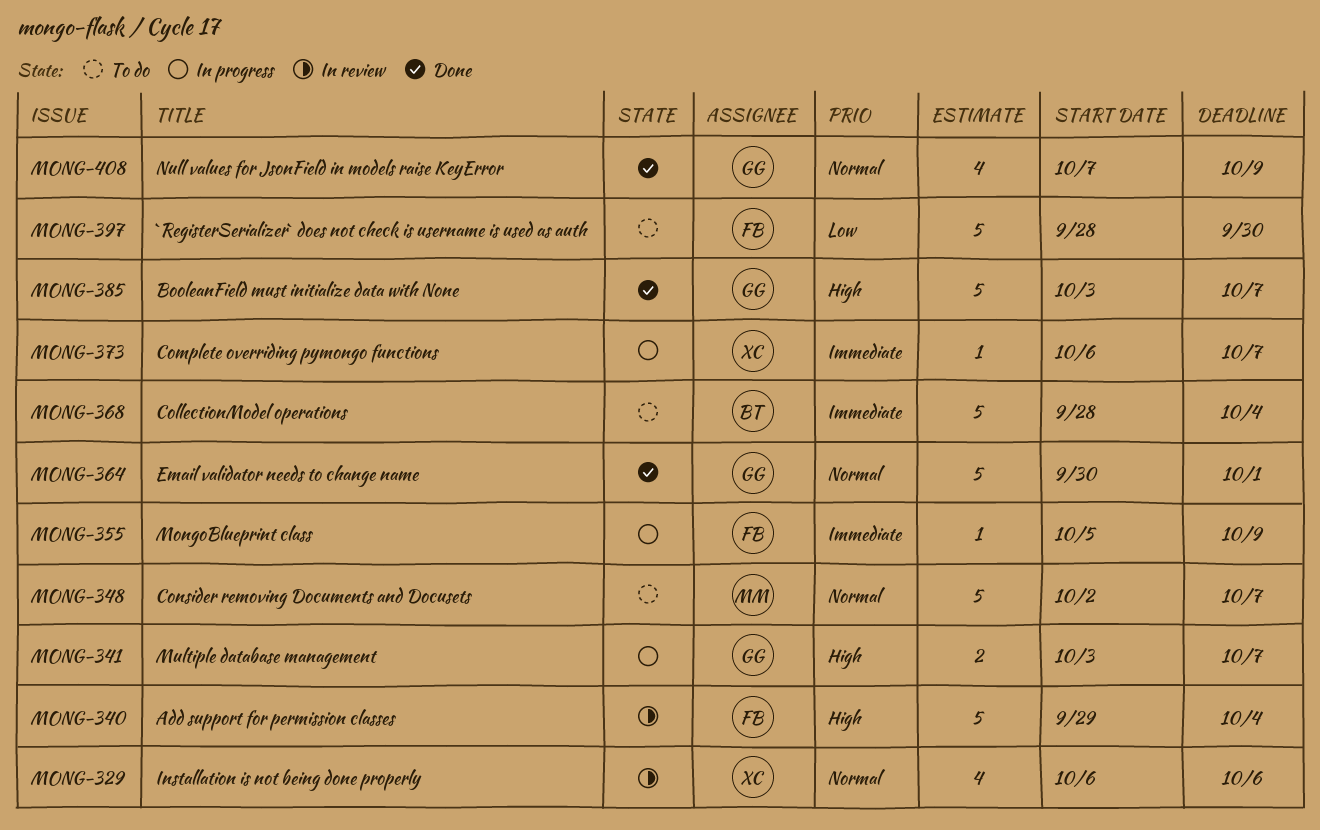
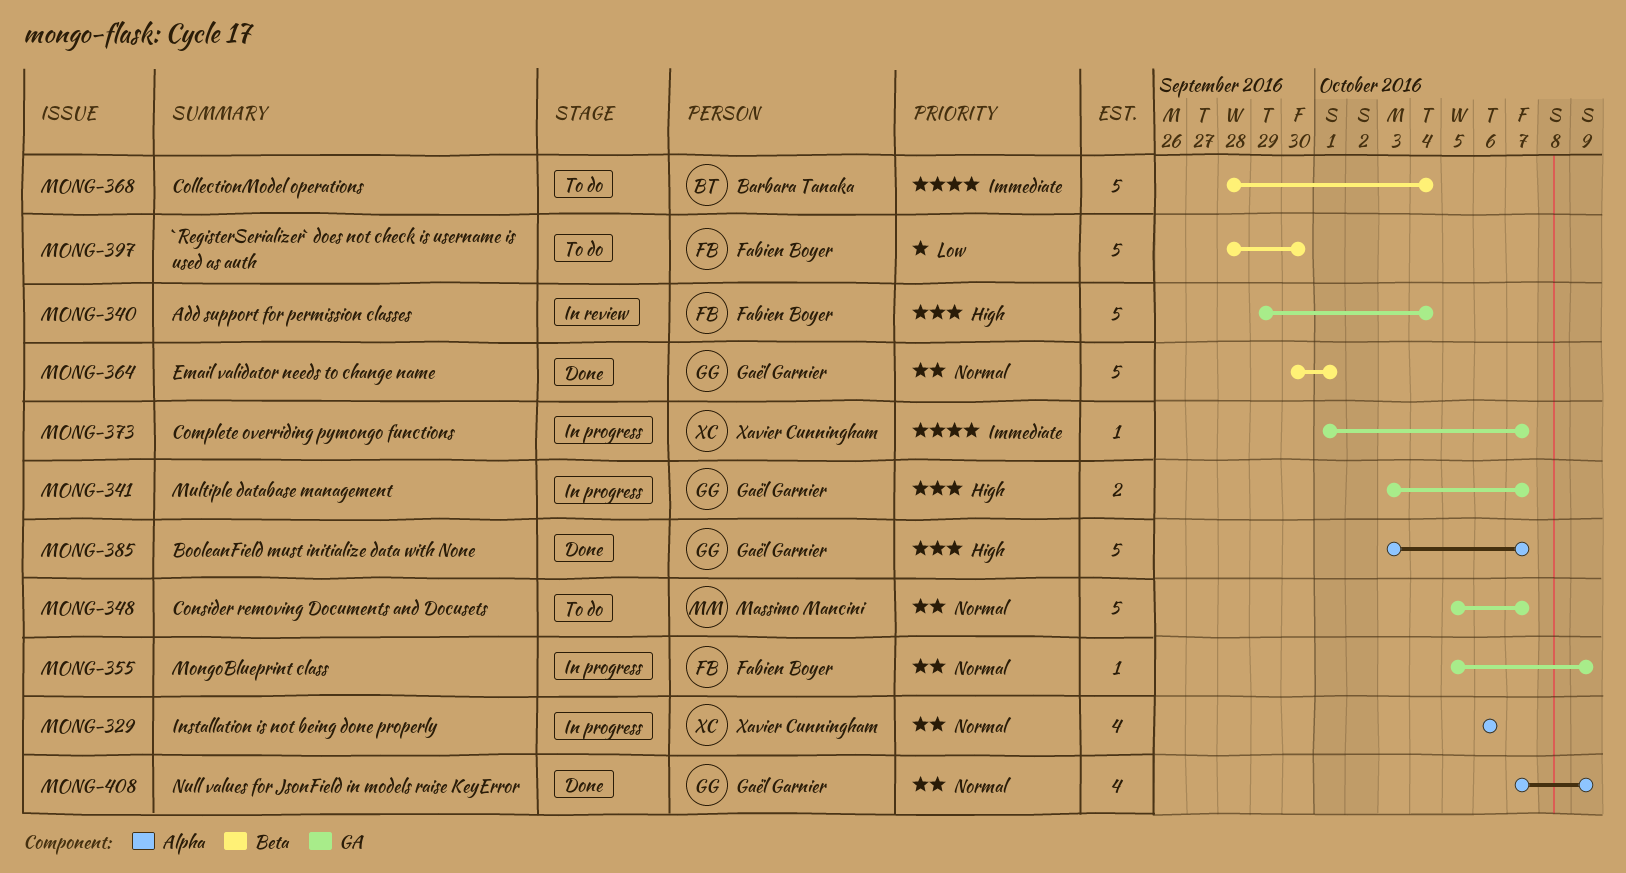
MONG-329, status: In review -> In progress
MONG-348, start: Oct 2 -> Oct 5
MONG-355, priority: Immediate -> Normal
MONG-373, start: Oct 6 -> Oct 1

